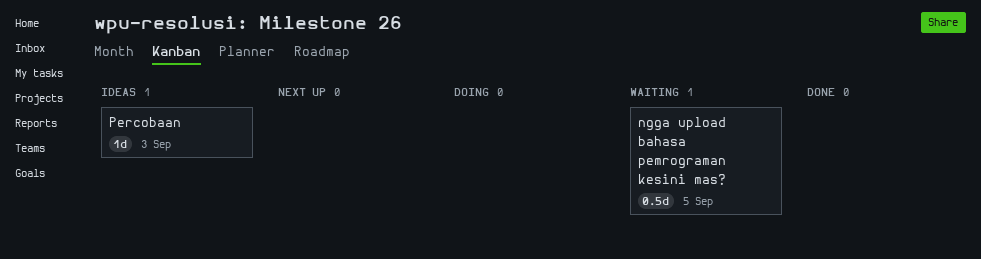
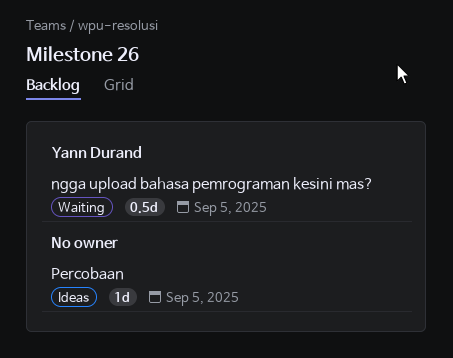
Percobaan, due: Sep 3 -> Sep 5

